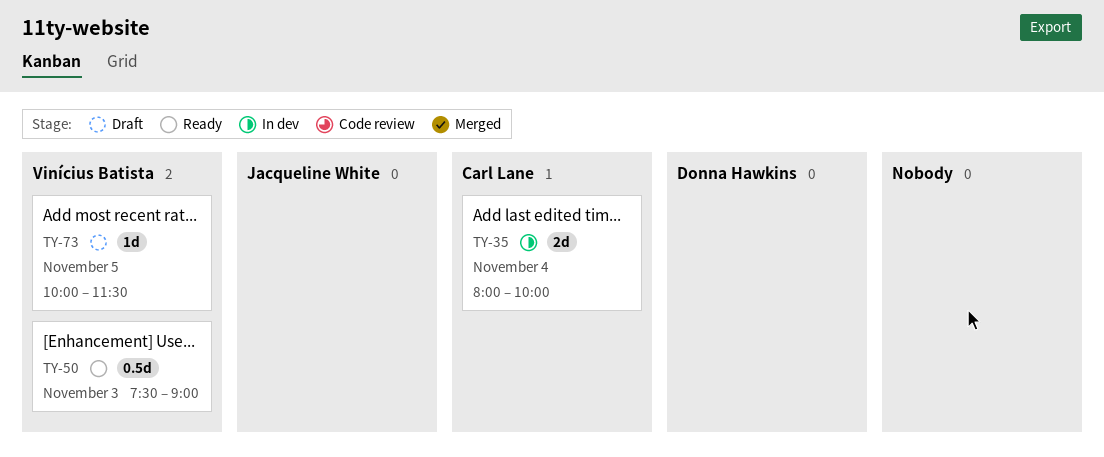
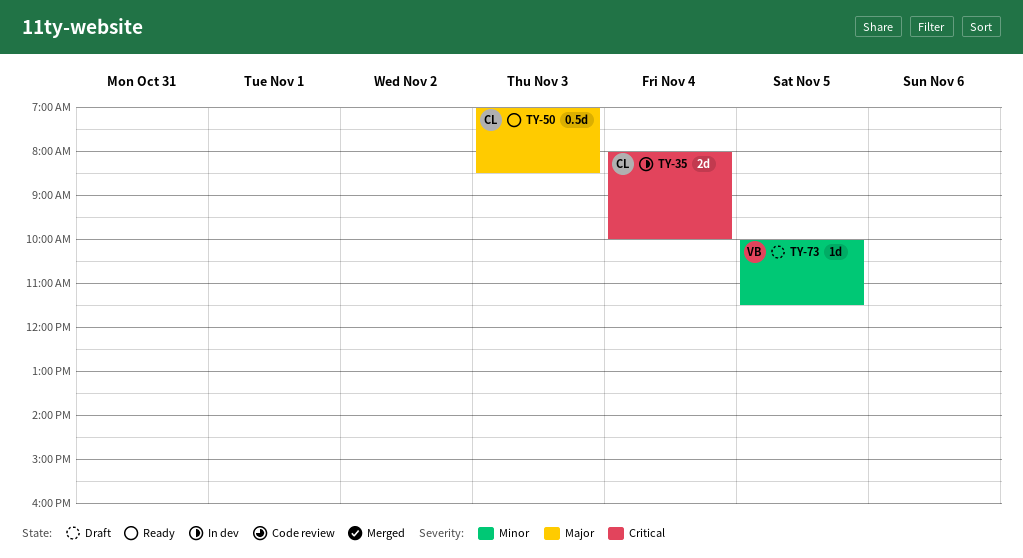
TY-50, owner: Vinícius Batista -> Carl Lane
TY-50, begins: 07:30 -> 07:00
TY-50, ends: 09:00 -> 08:30

